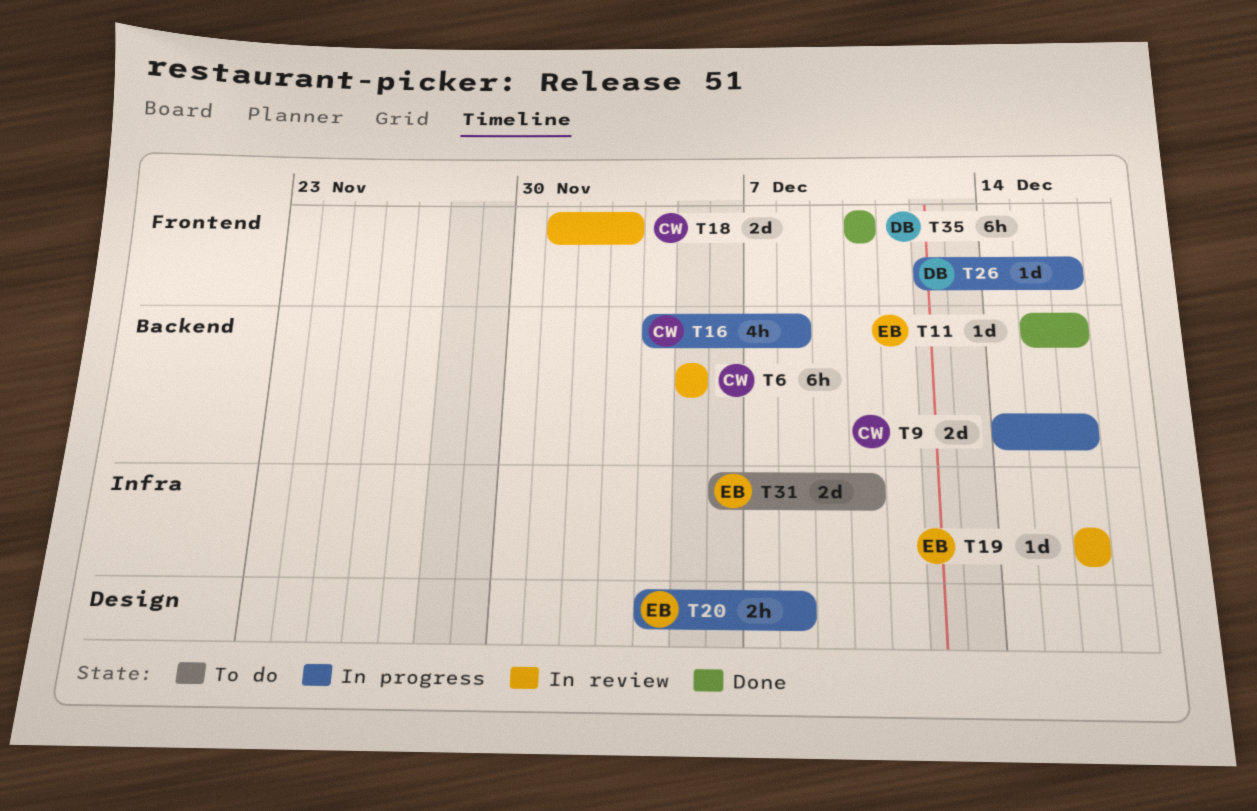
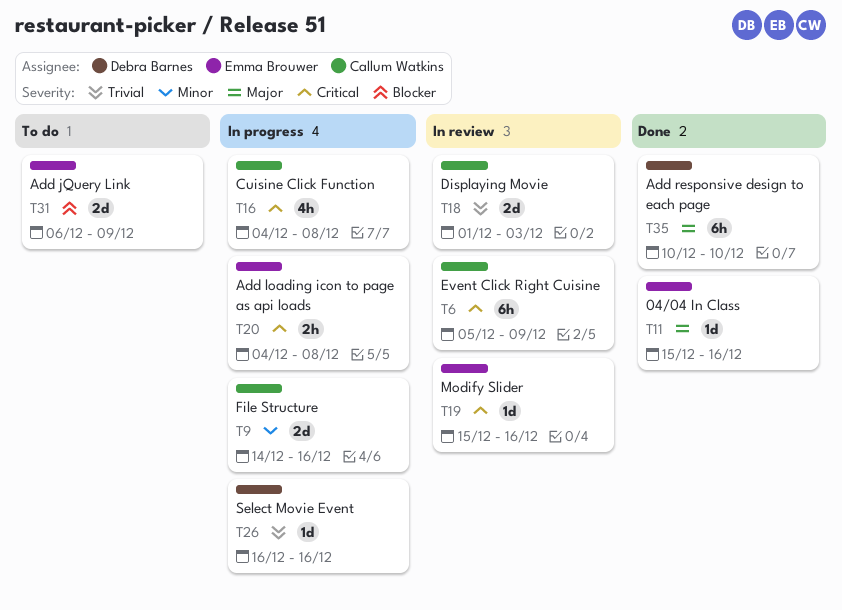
T6, due: Dec 5 -> Dec 9
T19, start: Dec 16 -> Dec 15
T26, start: Dec 12 -> Dec 16
T31, due: Dec 10 -> Dec 9

